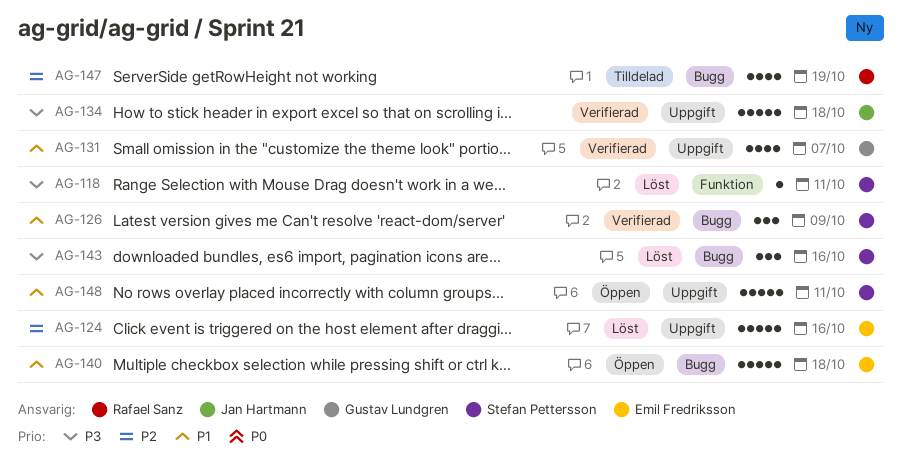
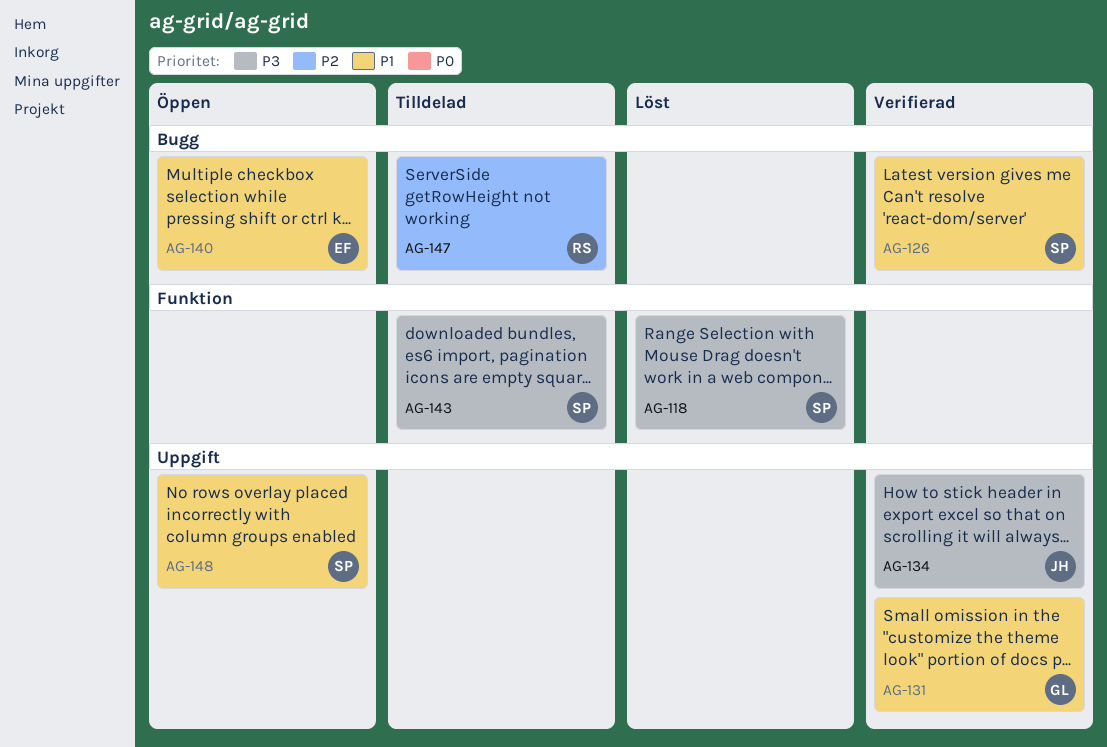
AG-124: present -> none
AG-143, status: Löst -> Tilldelad
AG-143, label: Bugg -> Funktion

